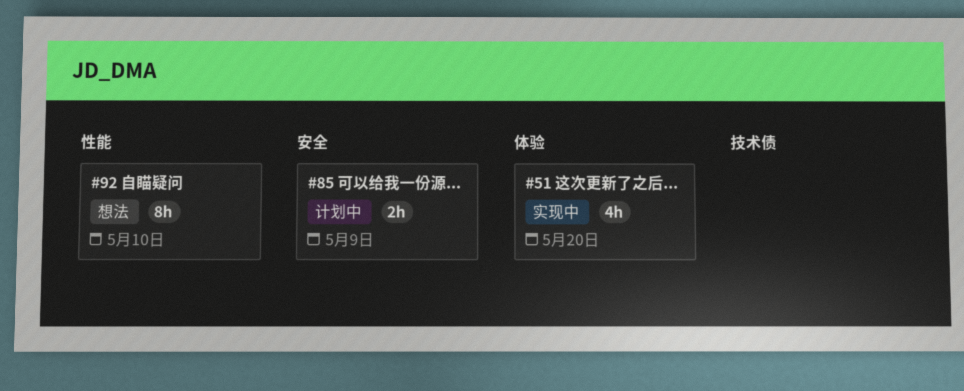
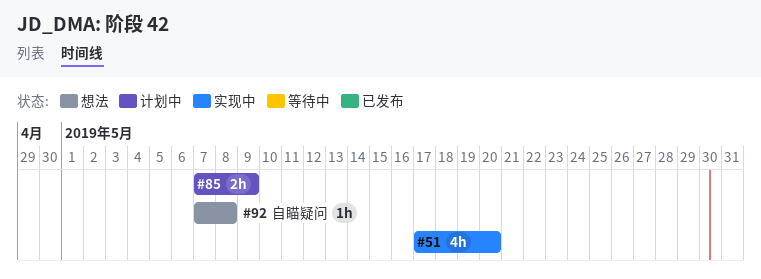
#92, estimate: 8h -> 1h
#92, due: May 10 -> May 8

